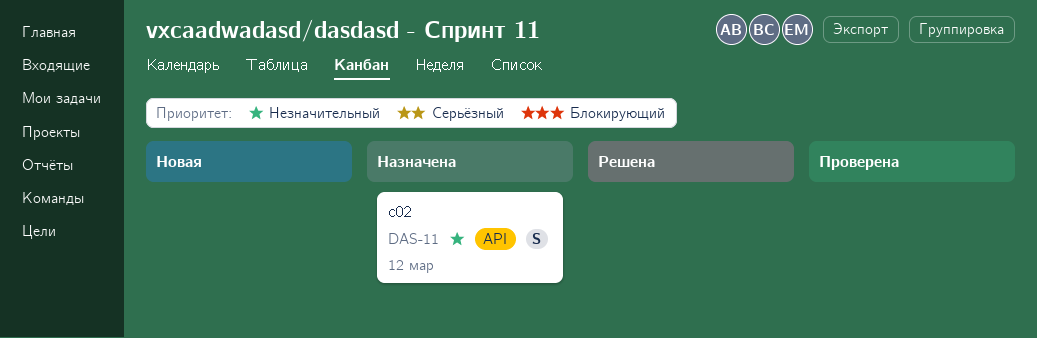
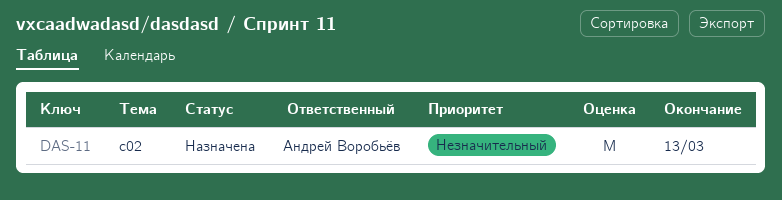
DAS-11, estimate: S -> M
DAS-11, due: Mar 12 -> Mar 13

